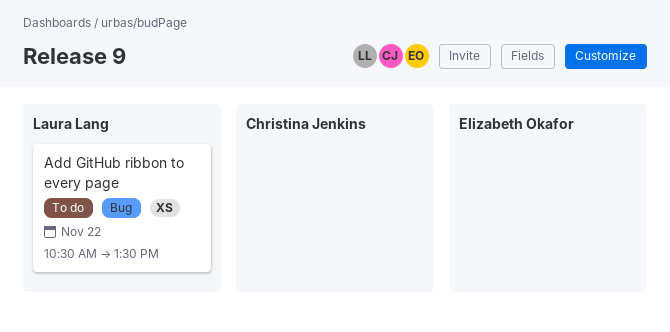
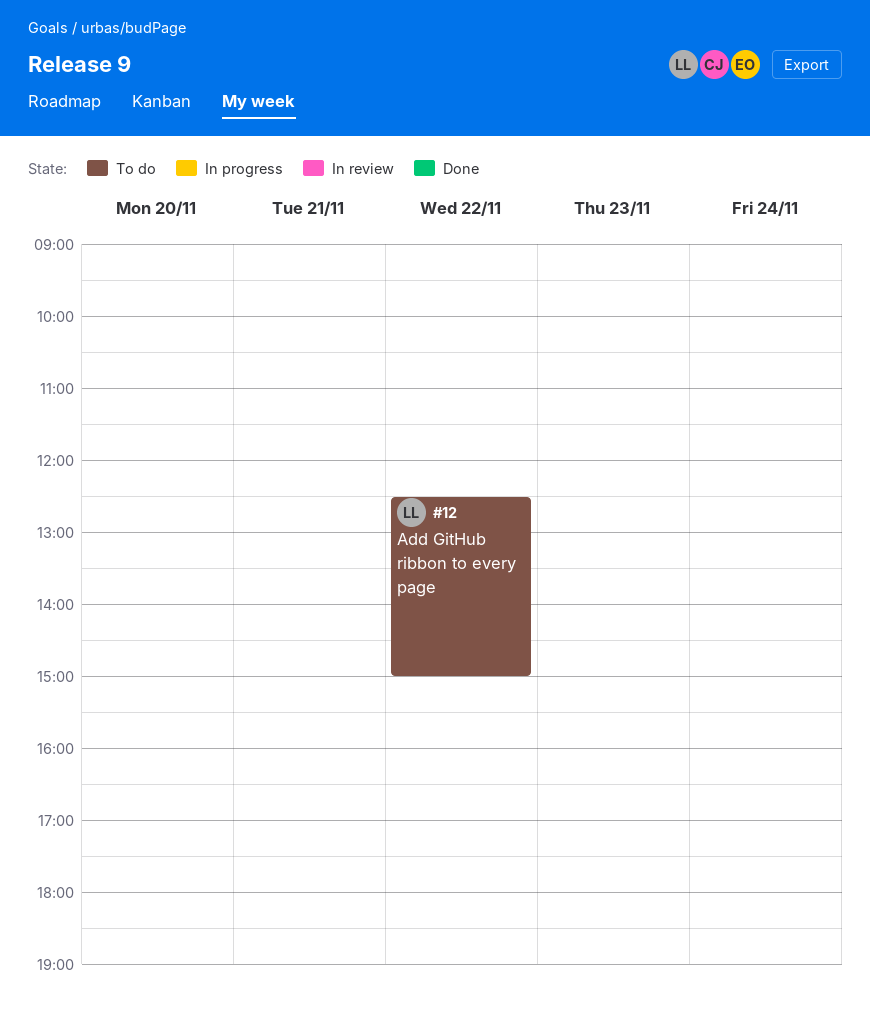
Add GitHub ribbon to every page, begins: 10:30 -> 12:30
Add GitHub ribbon to every page, ends: 13:30 -> 15:00

